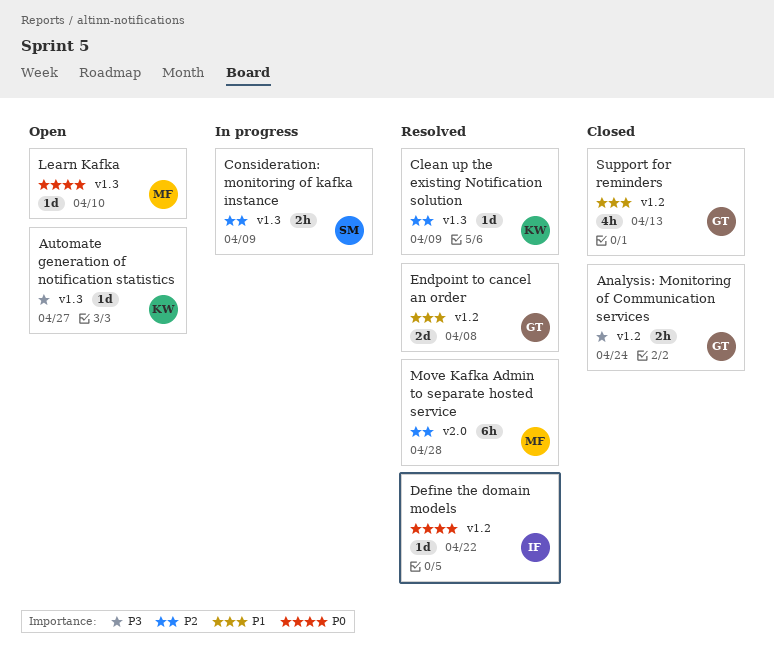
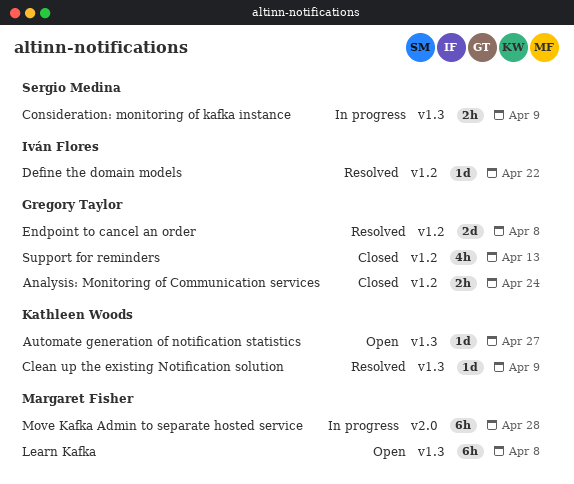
Learn Kafka, estimate: 1d -> 6h
Learn Kafka, due: Apr 10 -> Apr 8
Move Kafka Admin to separate hosted service, status: Resolved -> In progress

